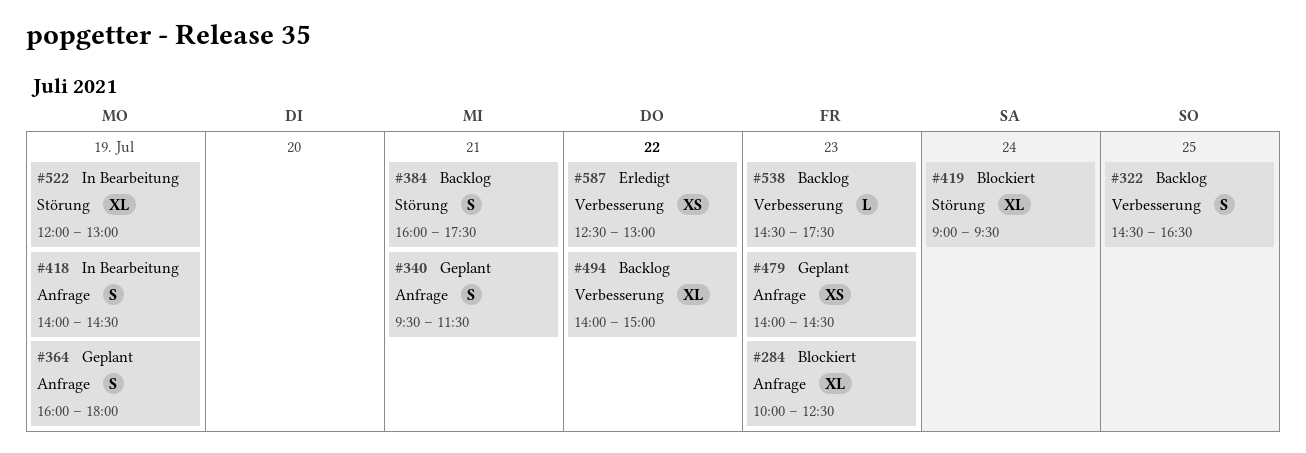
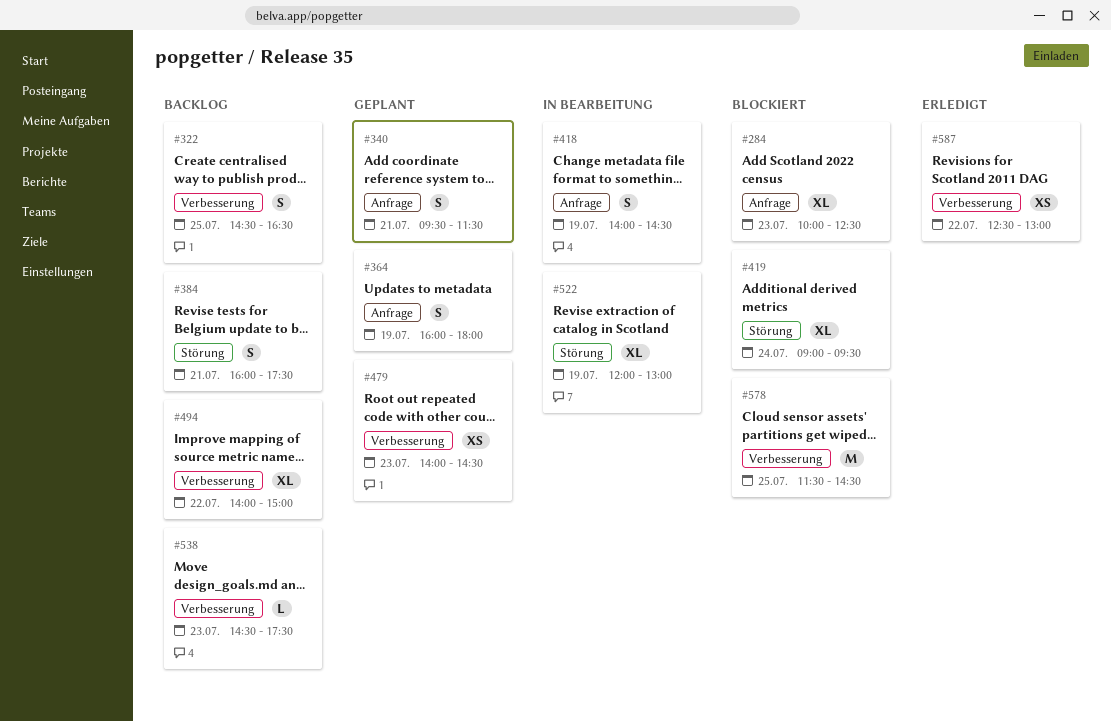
#479, label: Anfrage -> Verbesserung
#578: none -> present

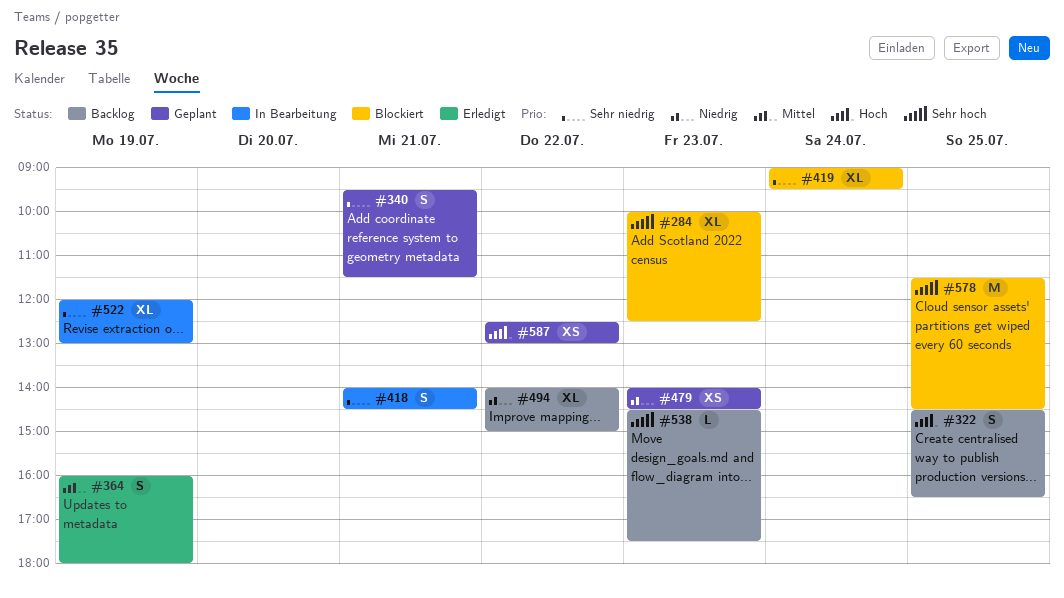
#364, status: Geplant -> Erledigt
#384: present -> none
#418, day: Jul 19 -> Jul 21
#587, status: Erledigt -> Geplant

